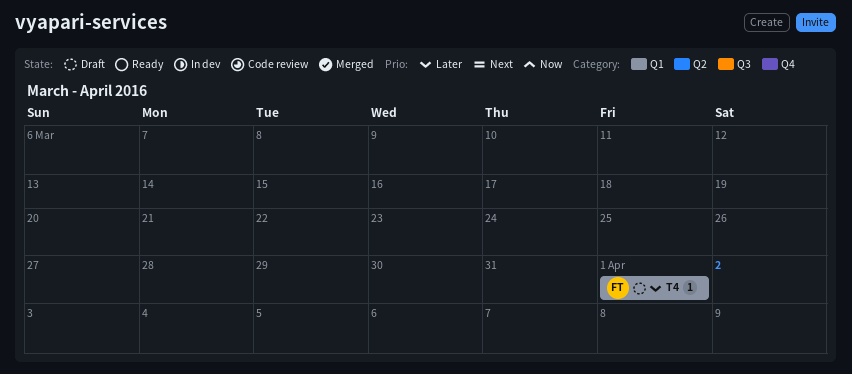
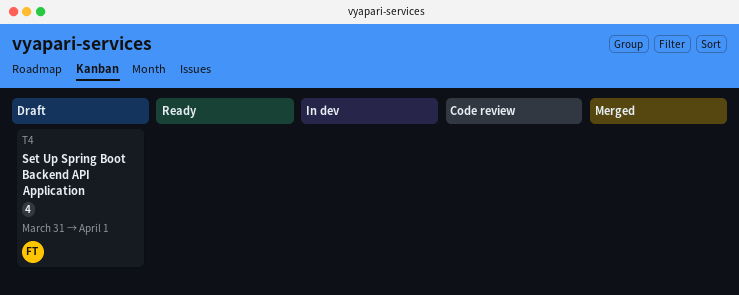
T4, estimate: 1 -> 4
T4, start: Apr 1 -> Mar 31

